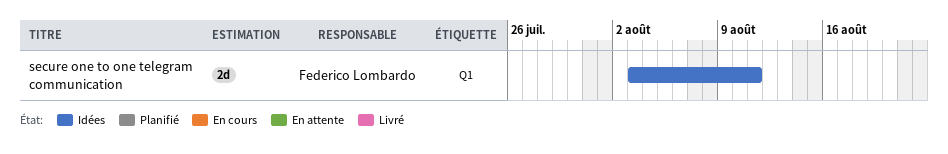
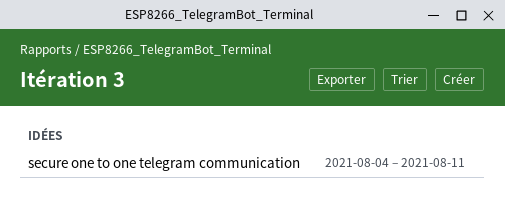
secure one to one telegram communication, start: Aug 3 -> Aug 4

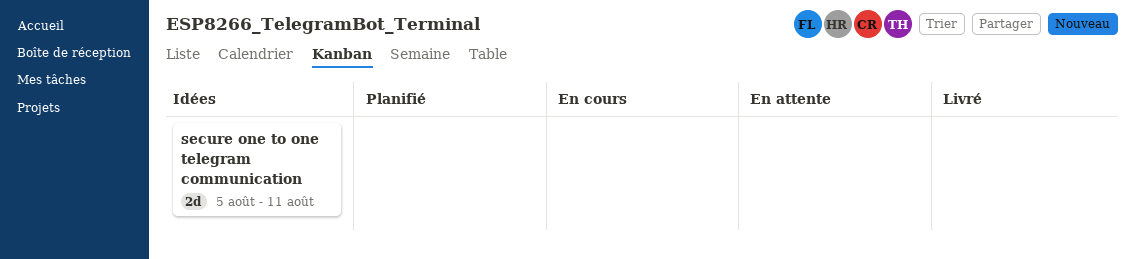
secure one to one telegram communication, start: Aug 4 -> Aug 5

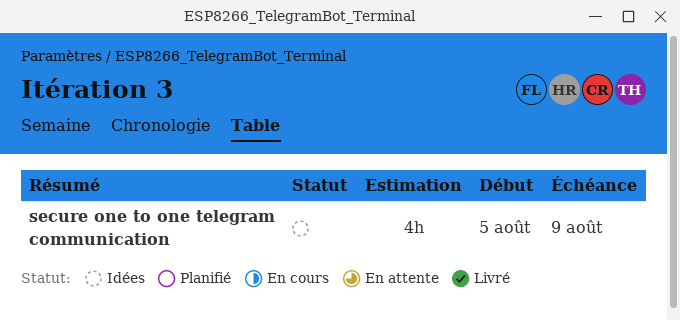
secure one to one telegram communication, estimate: 2d -> 4h
secure one to one telegram communication, due: Aug 11 -> Aug 9

